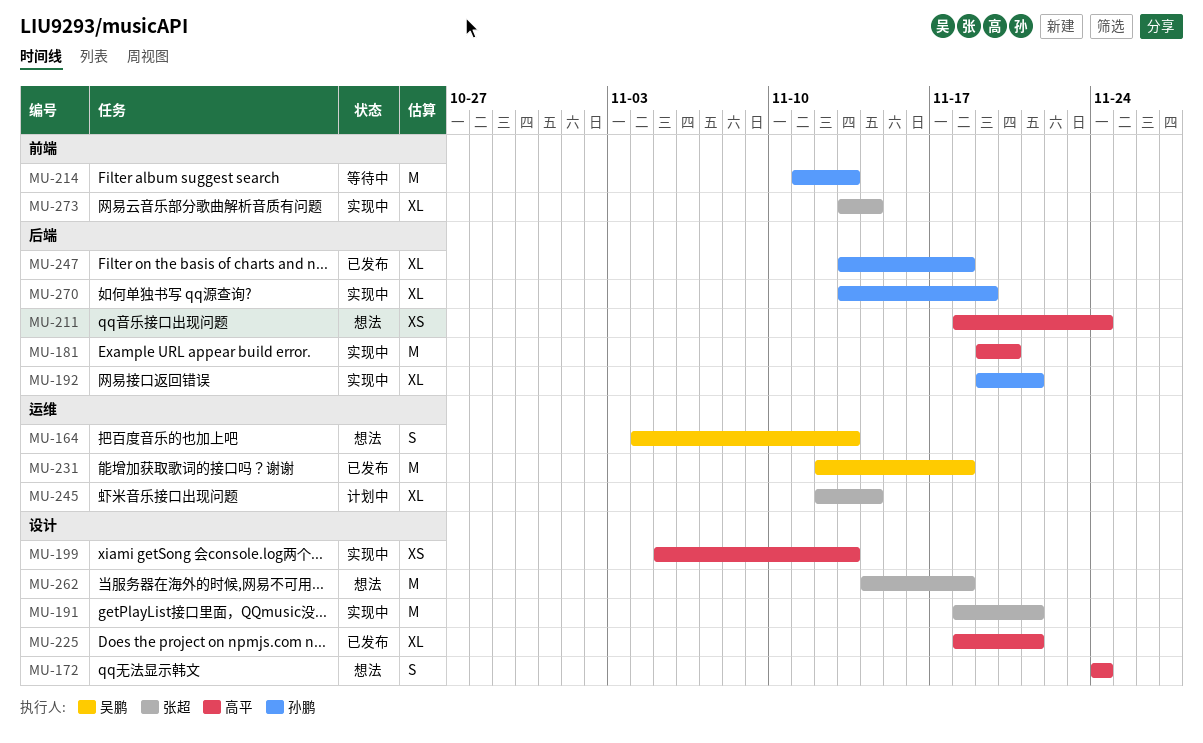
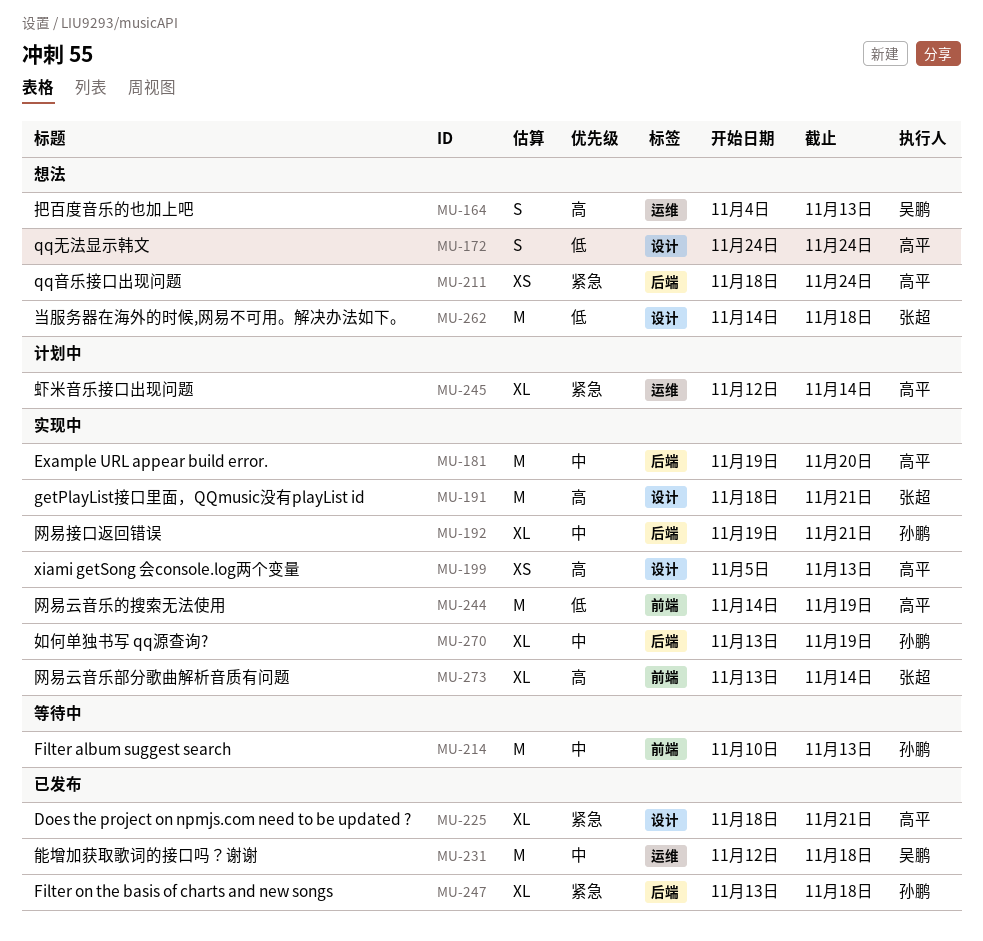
MU-214, start: Nov 11 -> Nov 10
MU-244: none -> present
MU-245, owner: 张超 -> 高平

